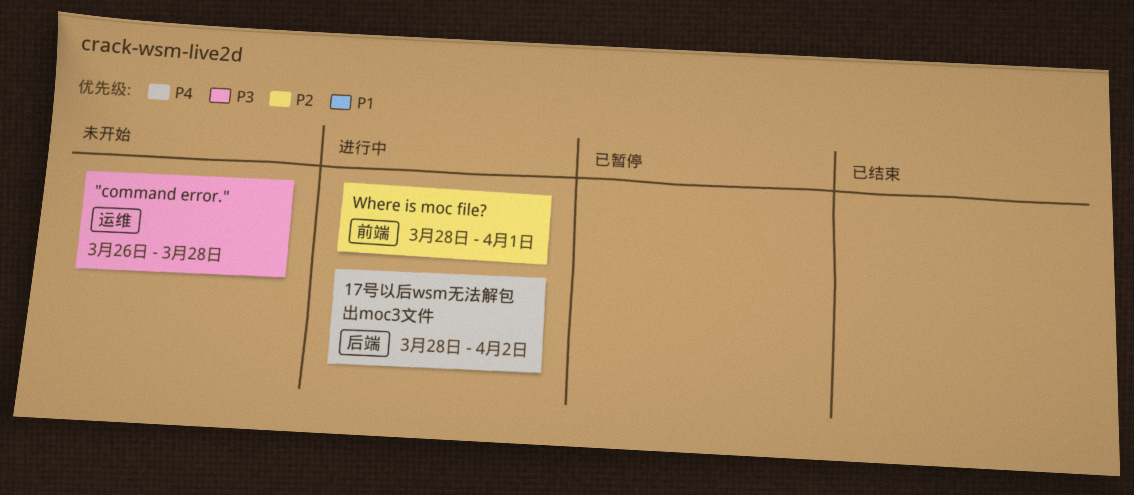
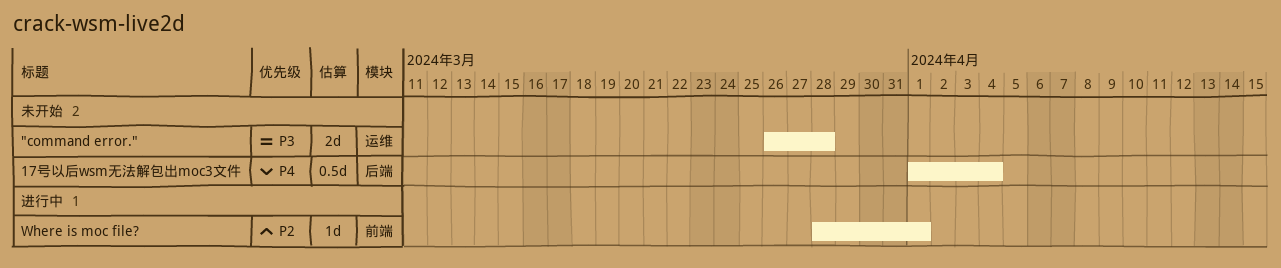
17号以后wsm无法解包出moc3文件, status: 进行中 -> 未开始
17号以后wsm无法解包出moc3文件, start: Mar 28 -> Apr 1
17号以后wsm无法解包出moc3文件, due: Apr 2 -> Apr 4

